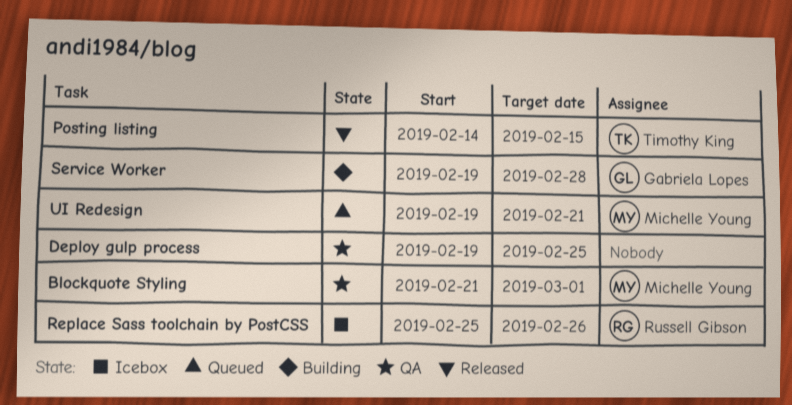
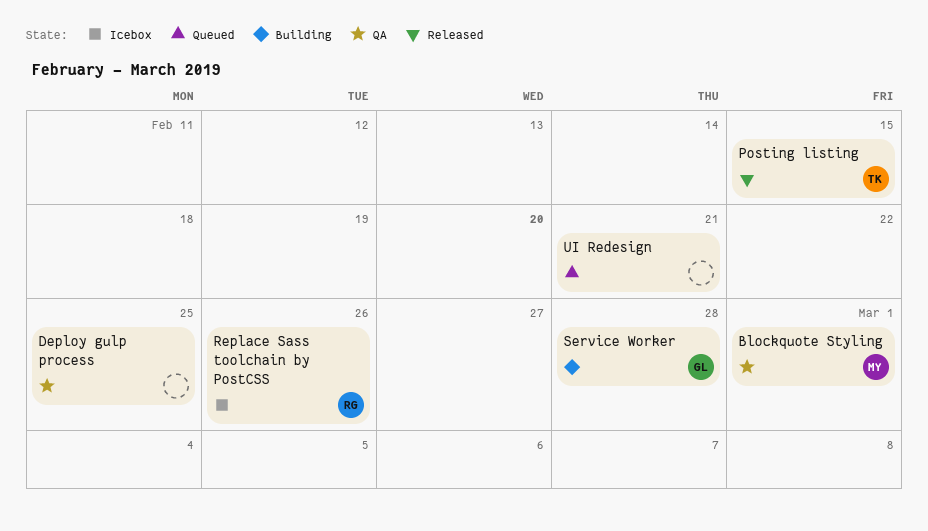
UI Redesign, owner: Michelle Young -> none

